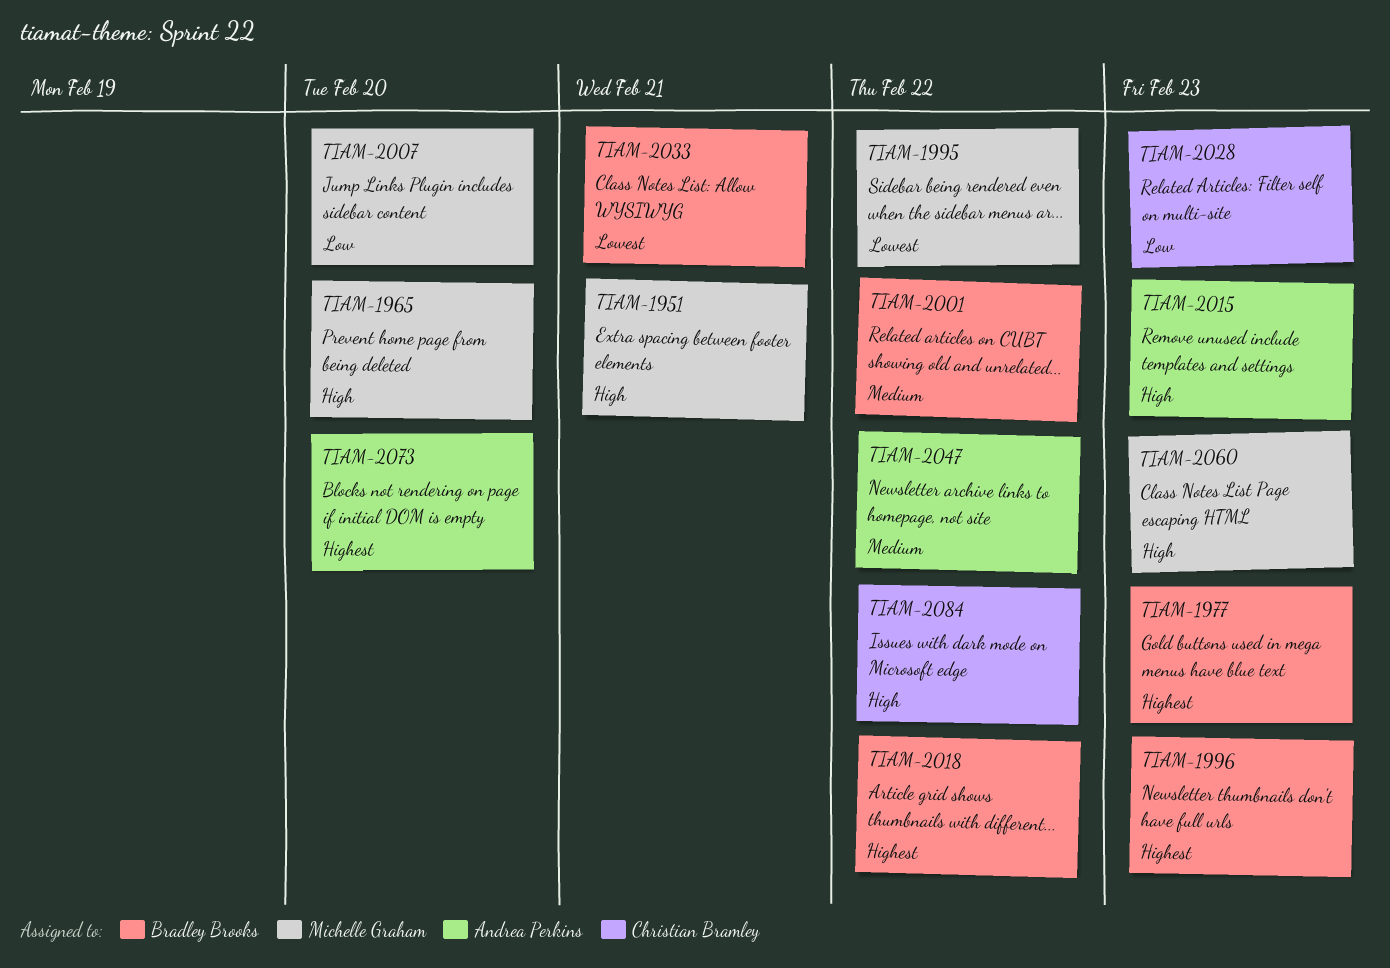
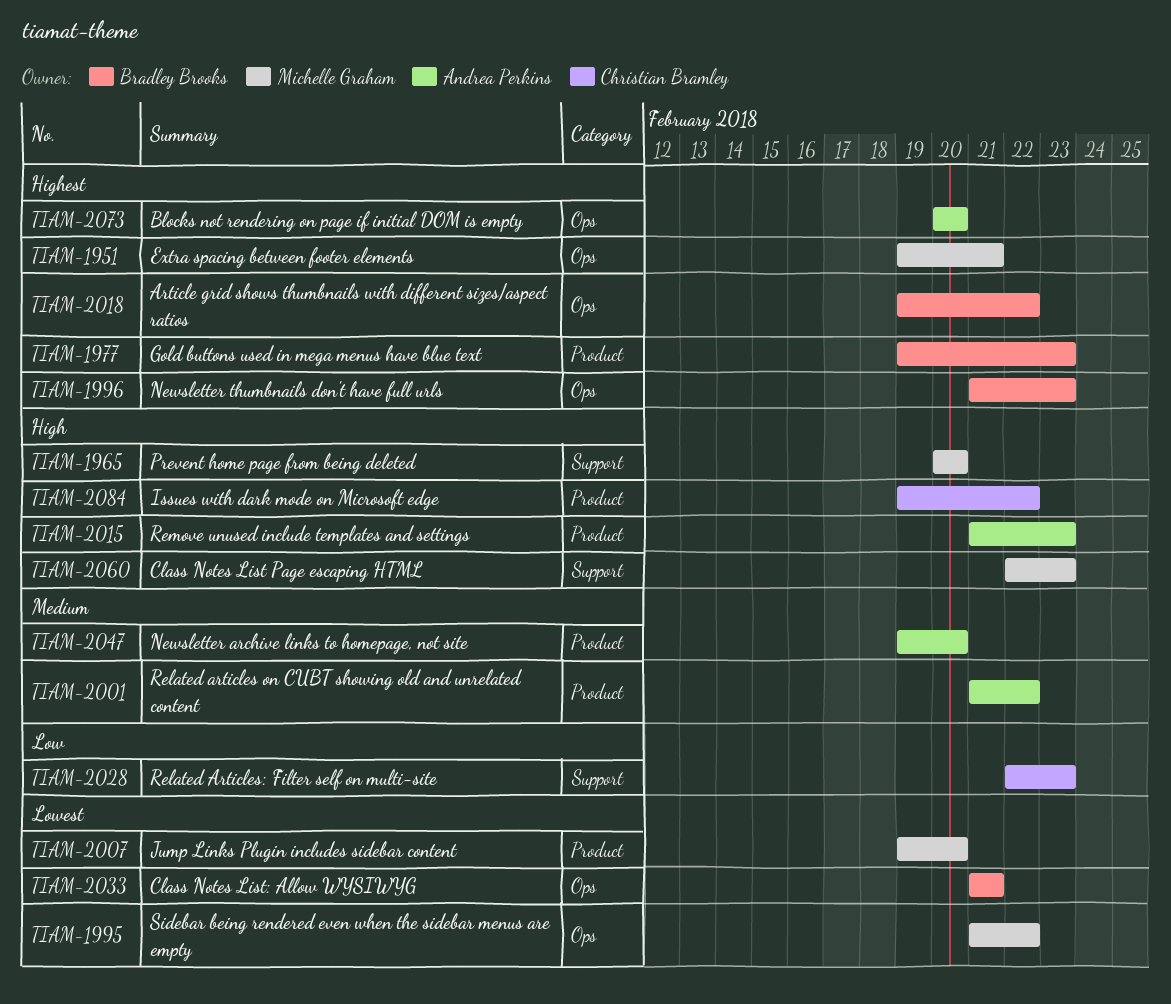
TIAM-1951, priority: High -> Highest
TIAM-2001, owner: Bradley Brooks -> Andrea Perkins
TIAM-2007, priority: Low -> Lowest
TIAM-2047, due: Feb 22 -> Feb 20

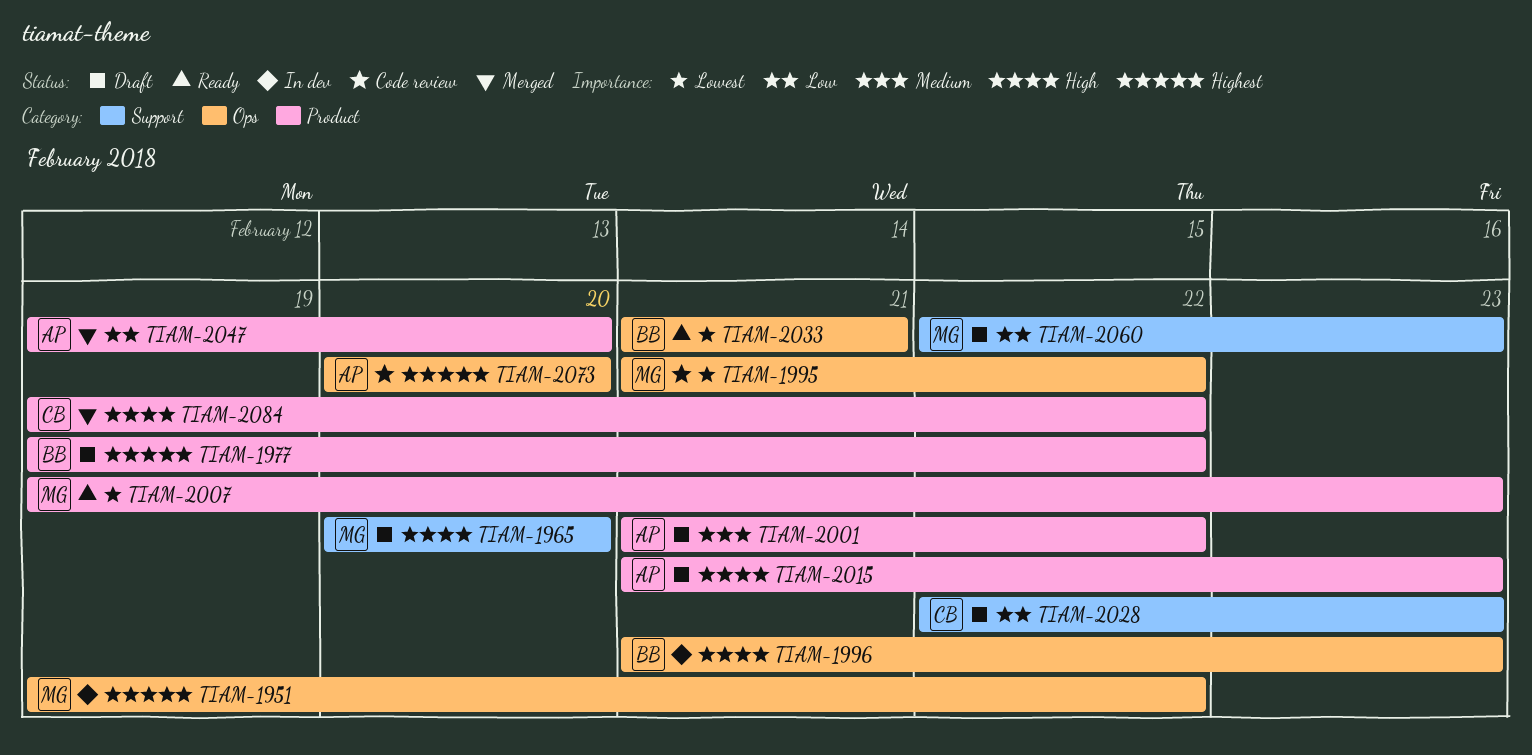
TIAM-1951, due: Feb 21 -> Feb 22
TIAM-1977, due: Feb 23 -> Feb 22
TIAM-1996, priority: Highest -> High
TIAM-2007, due: Feb 20 -> Feb 23
TIAM-2018: present -> none
TIAM-2047, priority: Medium -> Low
TIAM-2060, priority: High -> Low

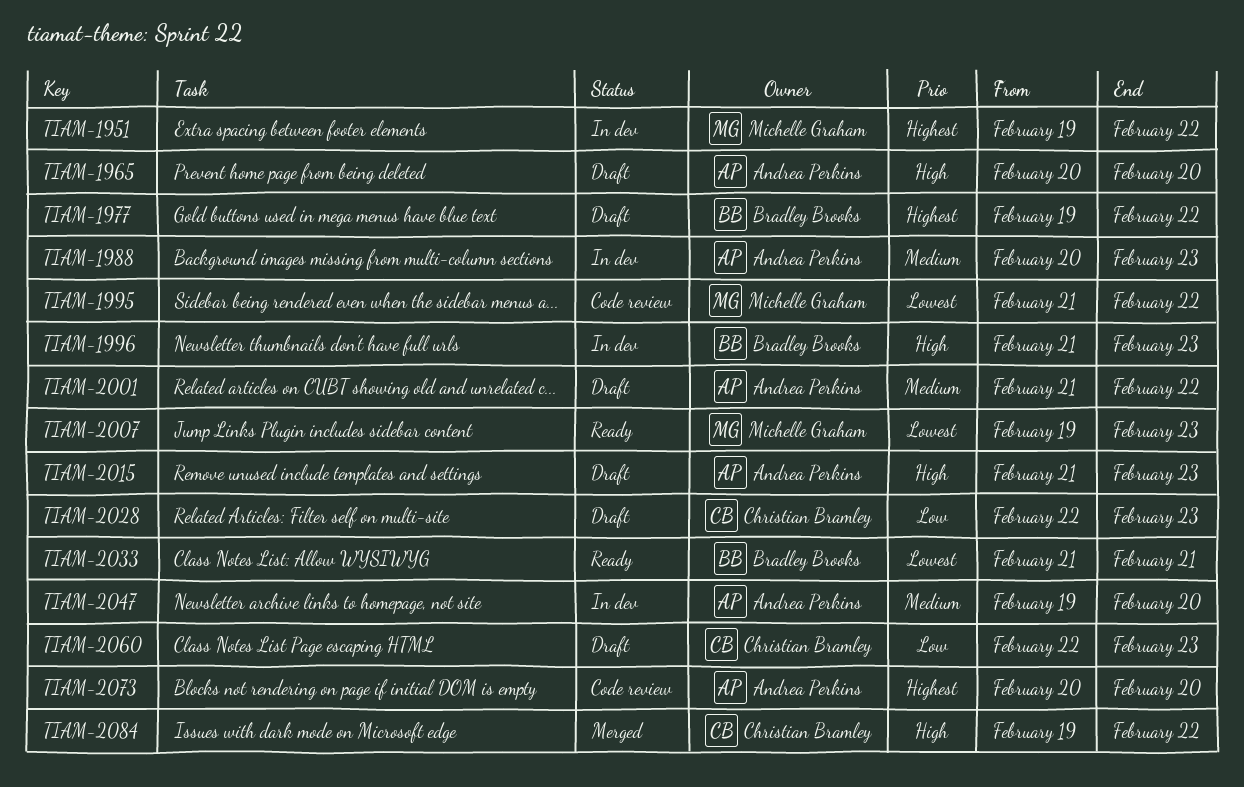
TIAM-1965, owner: Michelle Graham -> Andrea Perkins
TIAM-1988: none -> present
TIAM-2047, status: Merged -> In dev
TIAM-2047, priority: Low -> Medium
TIAM-2060, owner: Michelle Graham -> Christian Bramley

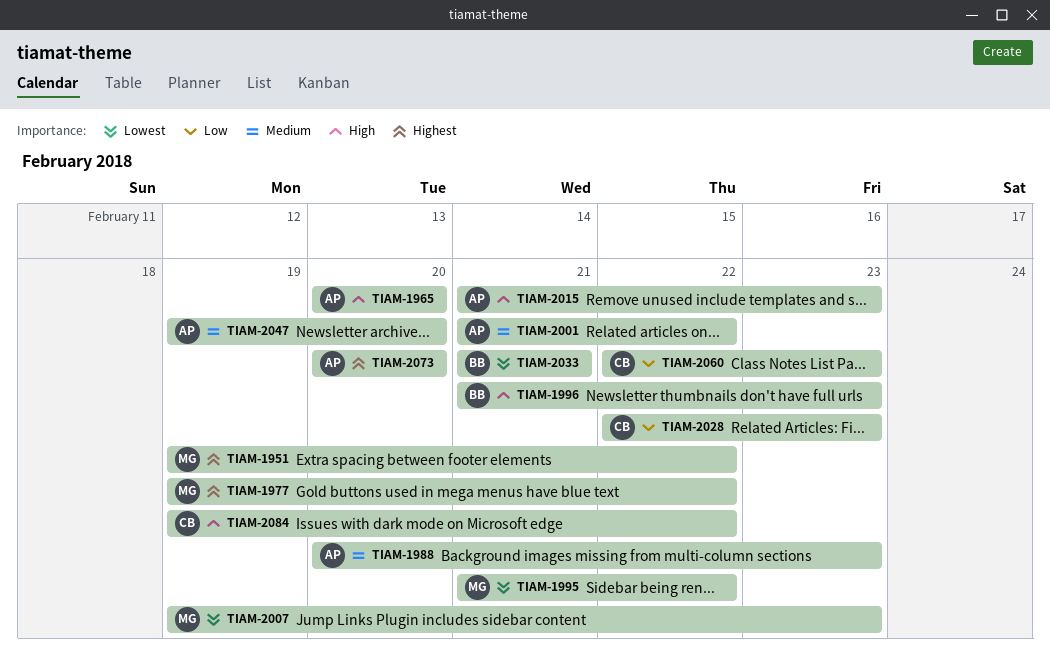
TIAM-1977, owner: Bradley Brooks -> Michelle Graham

